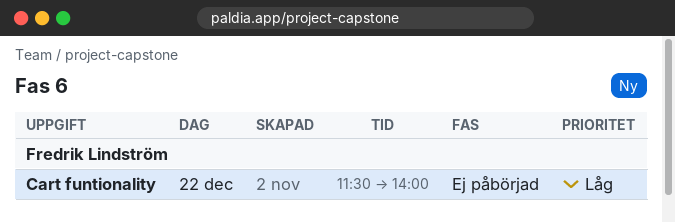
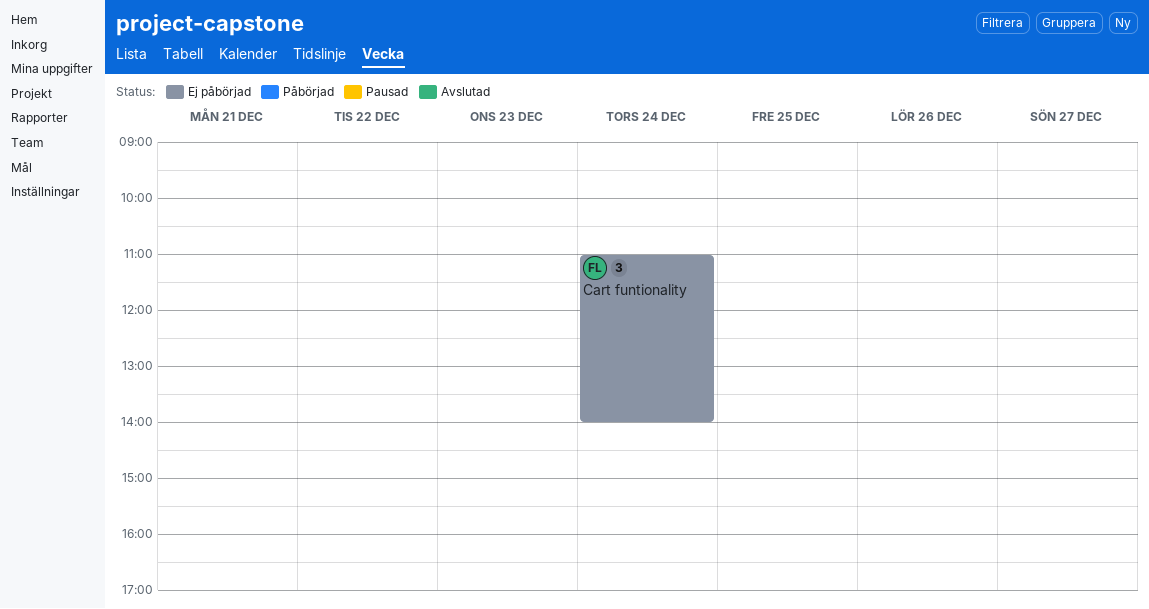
Cart funtionality, day: Dec 22 -> Dec 24
Cart funtionality, begins: 11:30 -> 11:00

